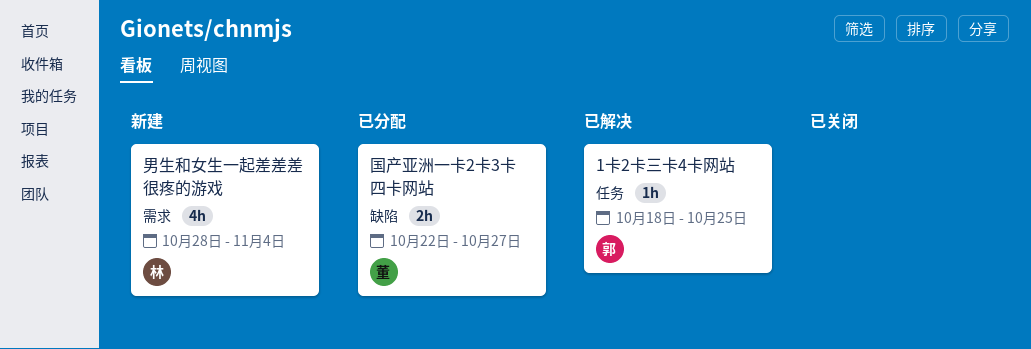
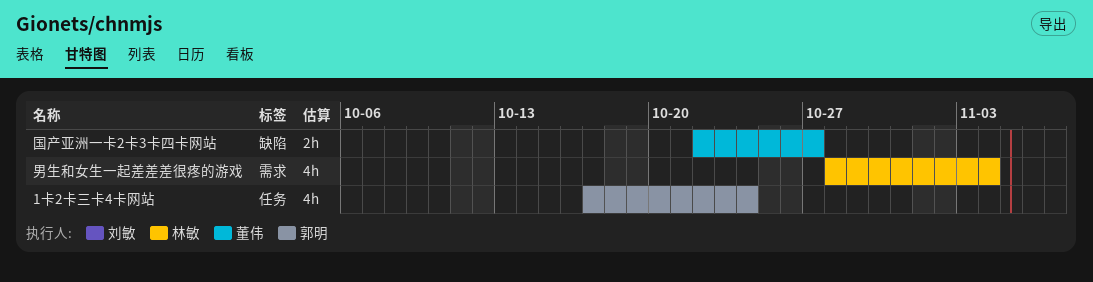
1卡2卡三卡4卡网站, estimate: 1h -> 4h
1卡2卡三卡4卡网站, start: Oct 18 -> Oct 17
1卡2卡三卡4卡网站, due: Oct 25 -> Oct 24

